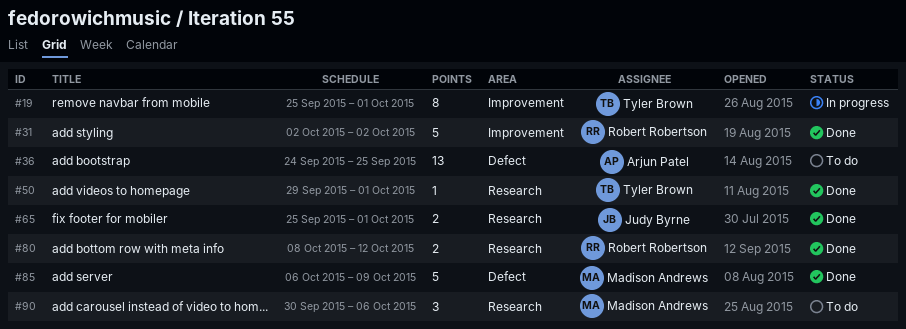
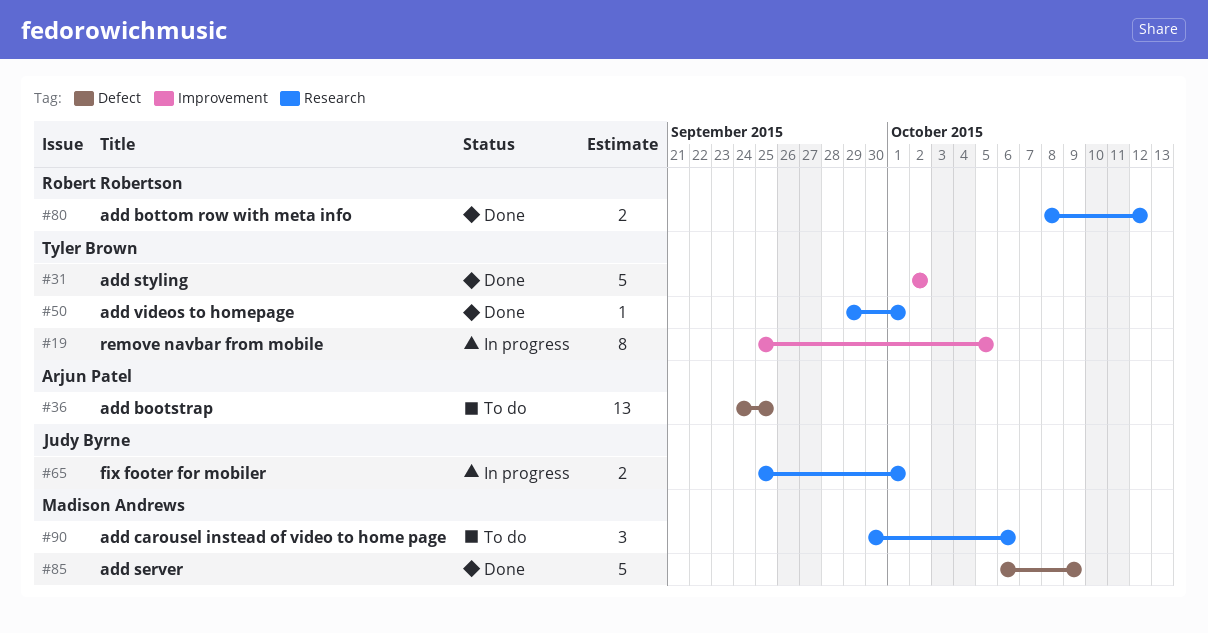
#19, due: Oct 1 -> Oct 5
#31, owner: Robert Robertson -> Tyler Brown
#65, status: Done -> In progress

